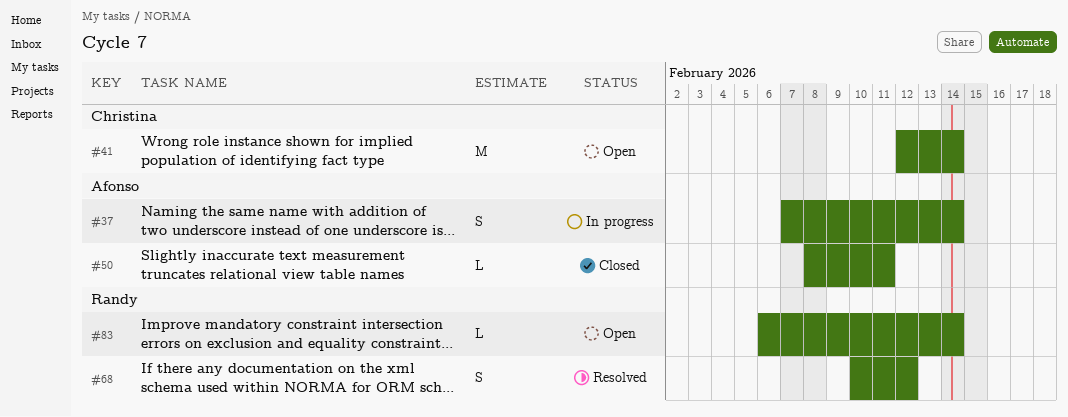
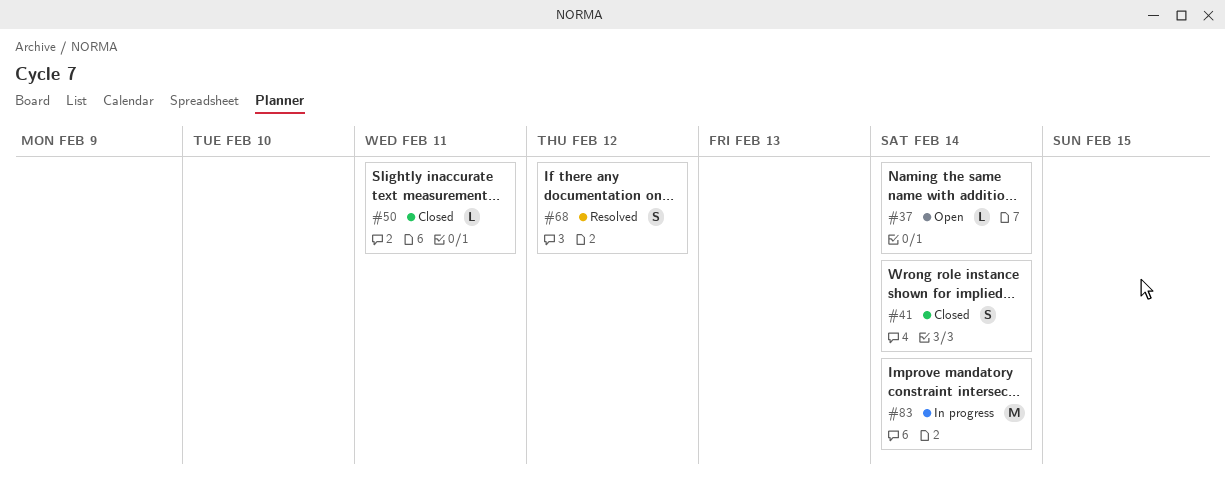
#37, status: In progress -> Open
#37, estimate: S -> L
#41, status: Open -> Closed
#41, estimate: M -> S
#83, status: Open -> In progress
#83, estimate: L -> M

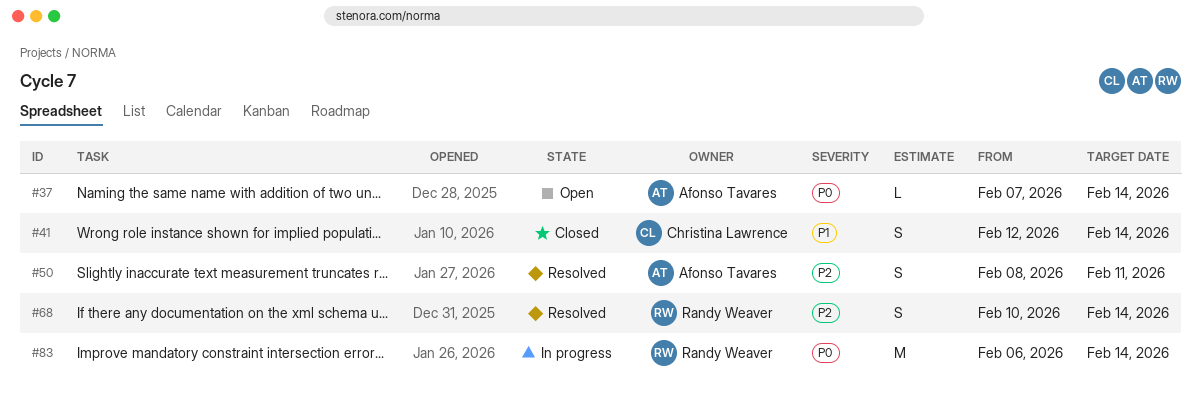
#50, status: Closed -> Resolved
#50, estimate: L -> S
#68, due: Feb 12 -> Feb 14

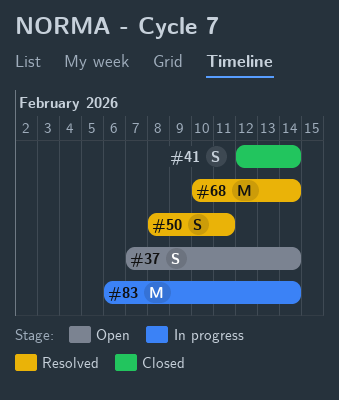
#37, estimate: L -> S
#68, estimate: S -> M

